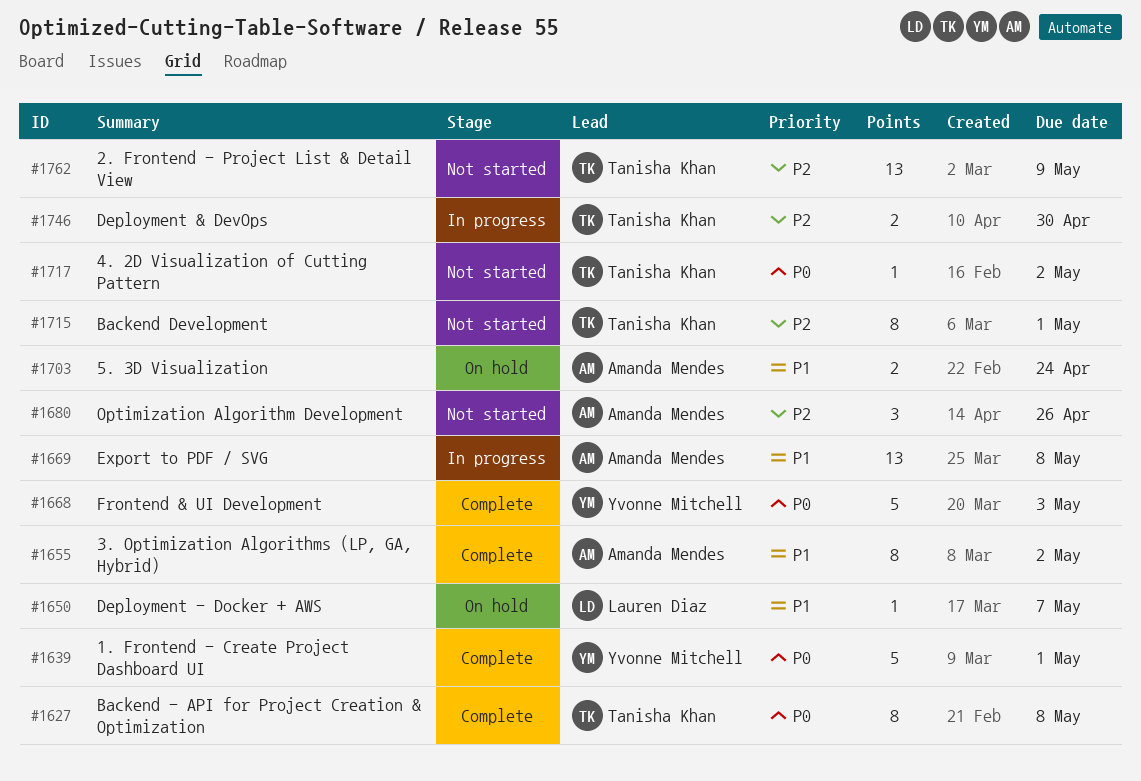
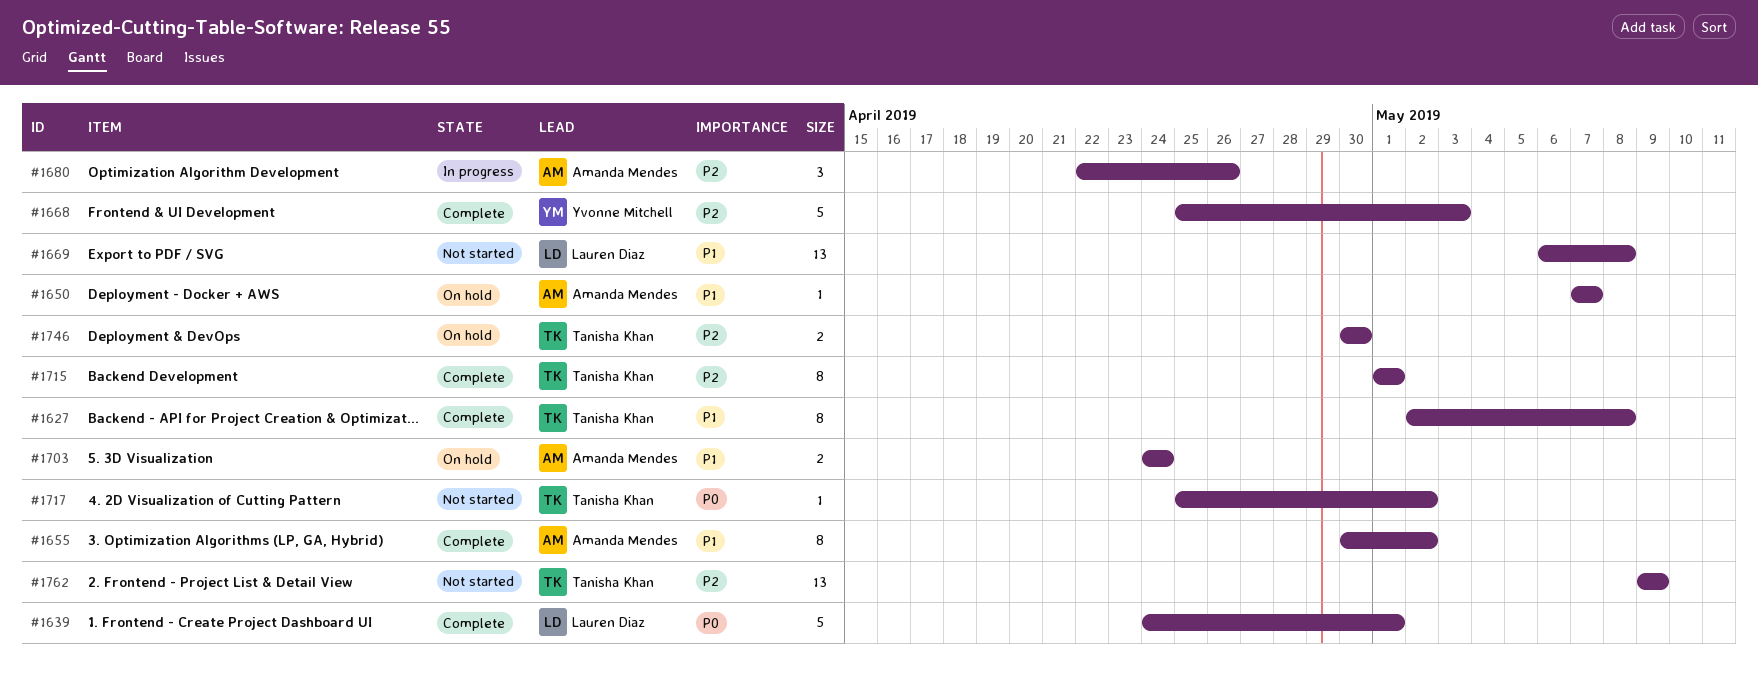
#1627, priority: P0 -> P1
#1639, owner: Yvonne Mitchell -> Lauren Diaz
#1650, owner: Lauren Diaz -> Amanda Mendes
#1668, priority: P0 -> P2
#1669, status: In progress -> Not started
#1669, owner: Amanda Mendes -> Lauren Diaz
#1680, status: Not started -> In progress
#1715, status: Not started -> Complete
#1746, status: In progress -> On hold

